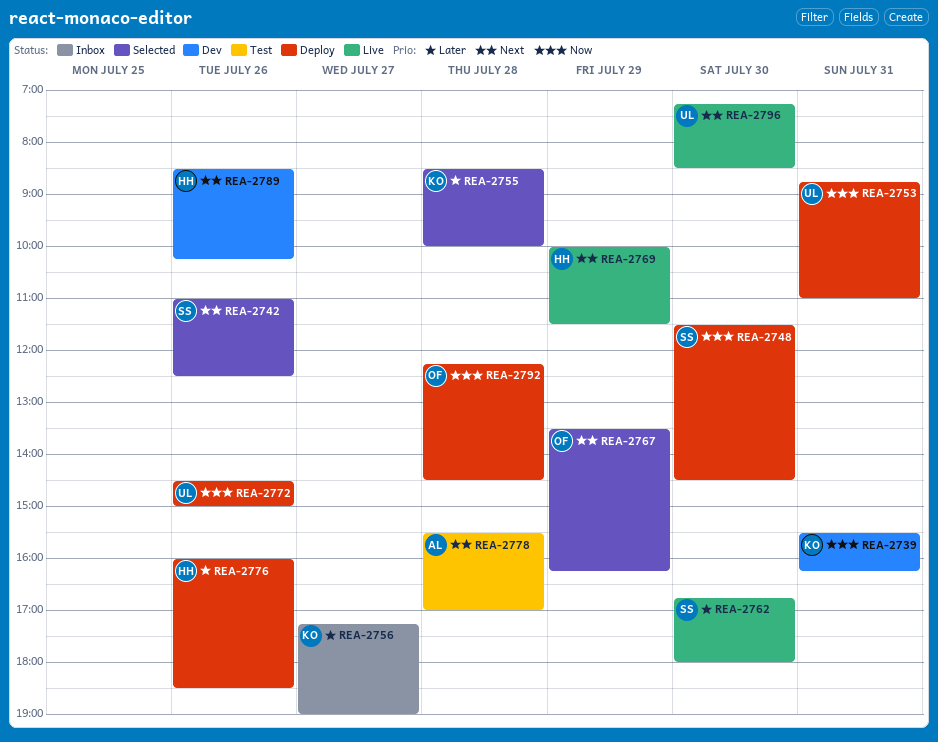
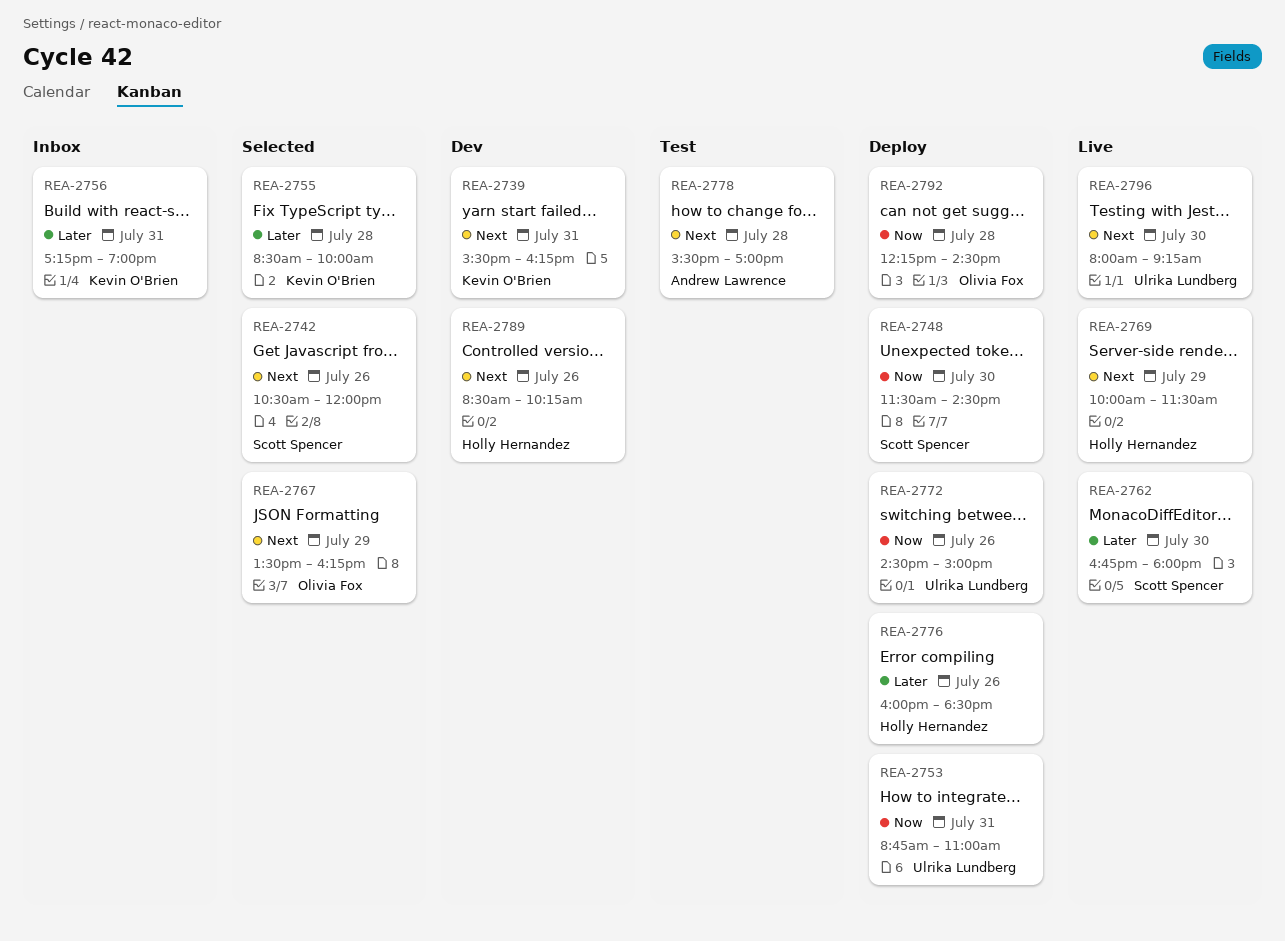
REA-2739, priority: Now -> Next
REA-2742, begins: 11:00 -> 10:30
REA-2742, ends: 12:30 -> 12:00
REA-2756, day: Jul 27 -> Jul 31
REA-2796, begins: 07:15 -> 08:00
REA-2796, ends: 08:30 -> 09:15

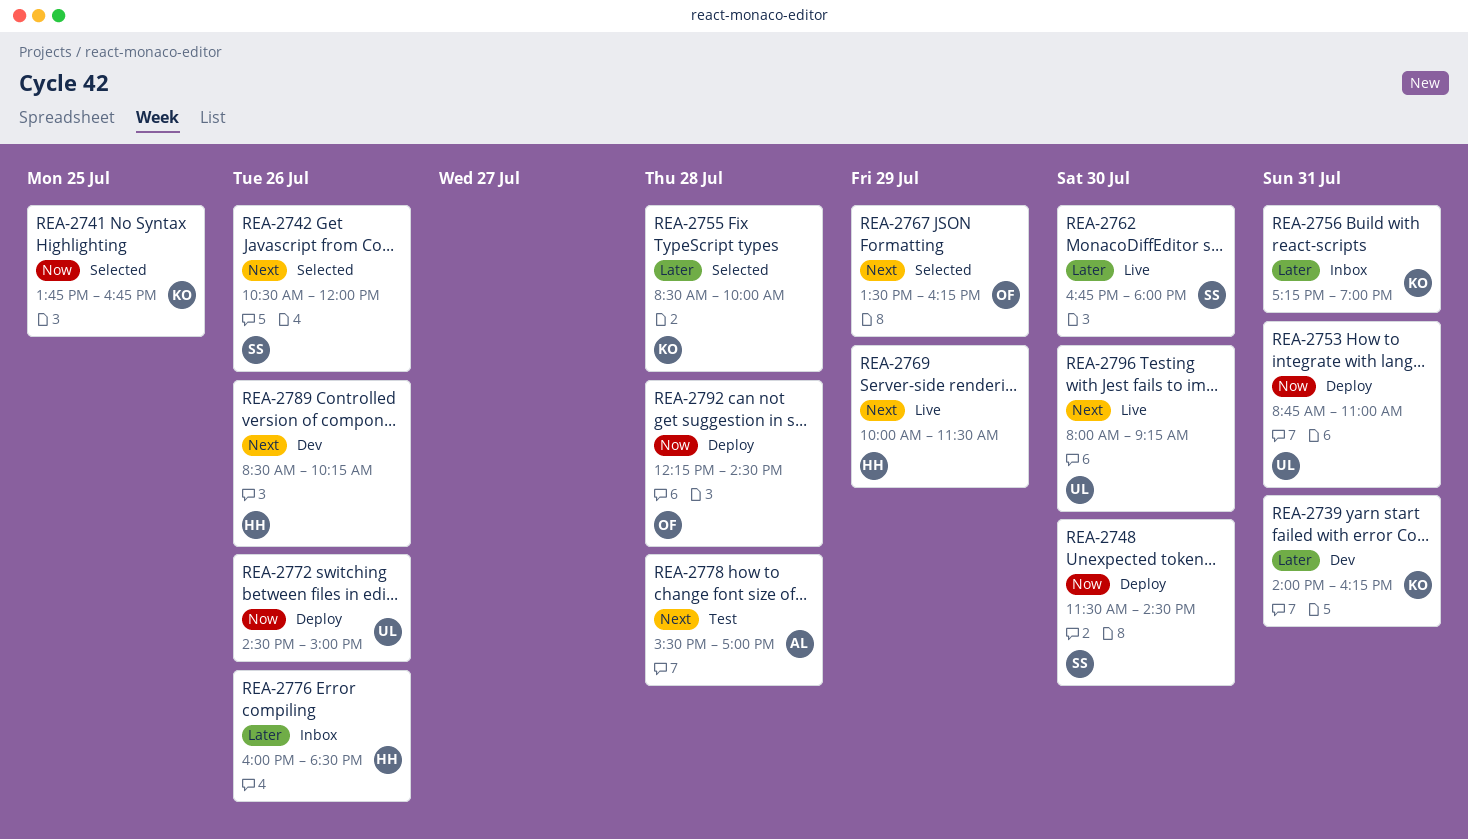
REA-2739, priority: Next -> Later
REA-2739, begins: 15:30 -> 14:00
REA-2741: none -> present
REA-2776, status: Deploy -> Inbox

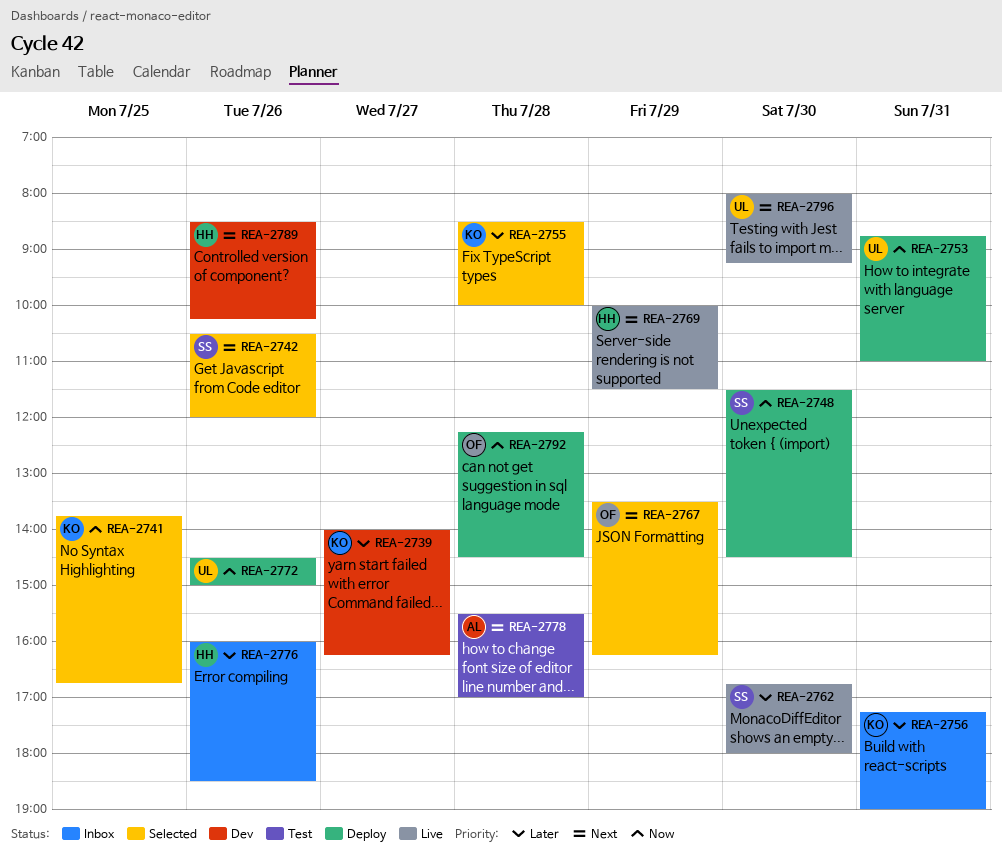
REA-2739, day: Jul 31 -> Jul 27

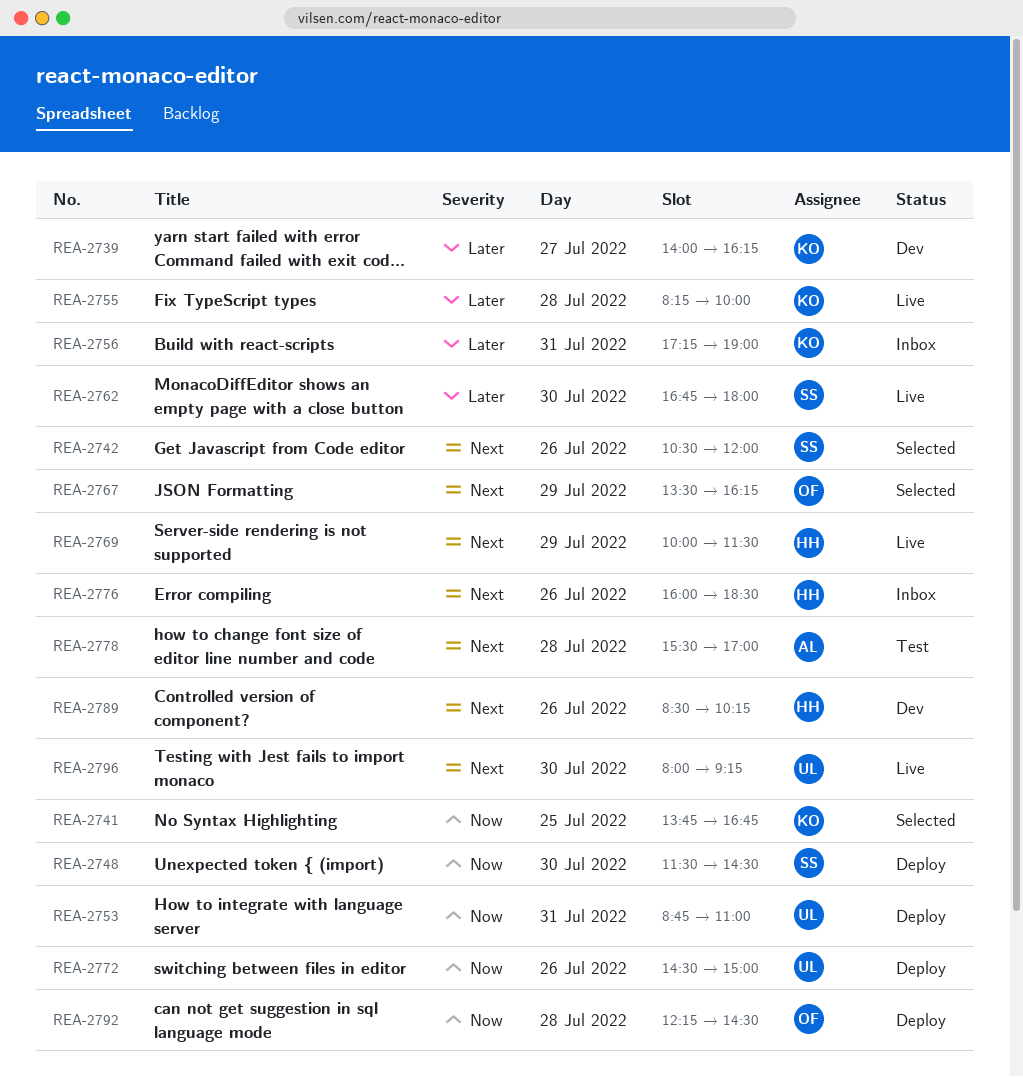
REA-2755, status: Selected -> Live
REA-2755, begins: 08:30 -> 08:15
REA-2776, priority: Later -> Next

